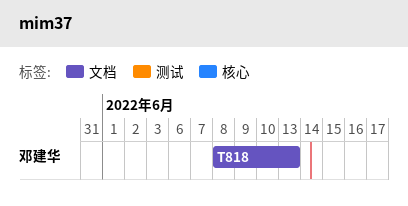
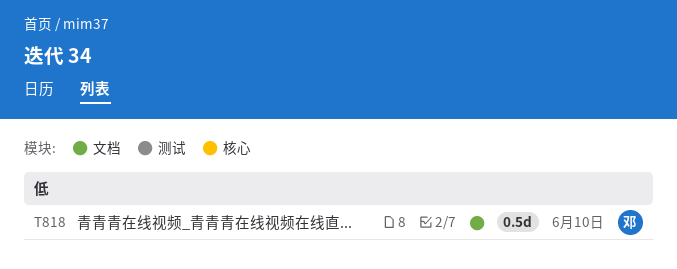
T818, due: Jun 13 -> Jun 10

